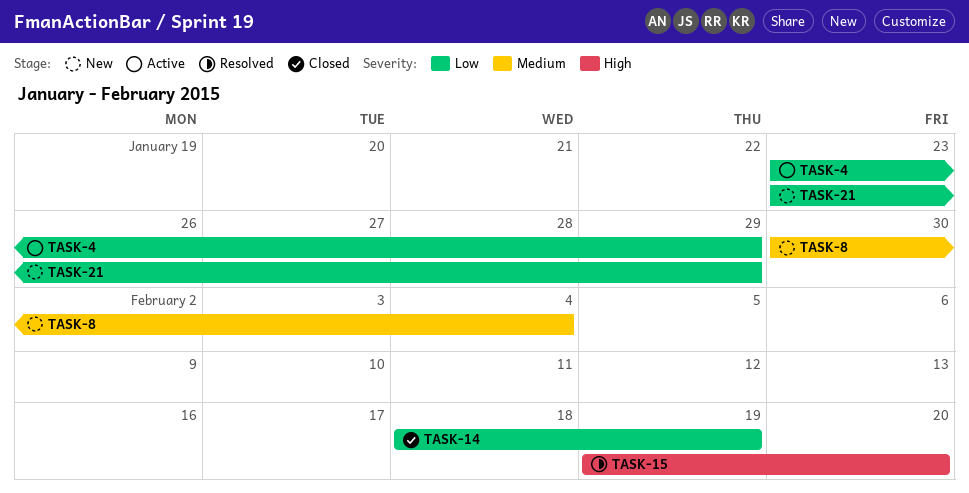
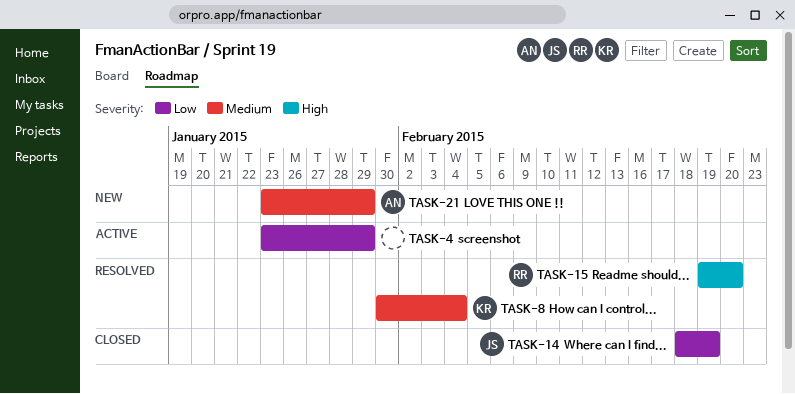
TASK-8, status: New -> Resolved
TASK-21, priority: Low -> Medium

